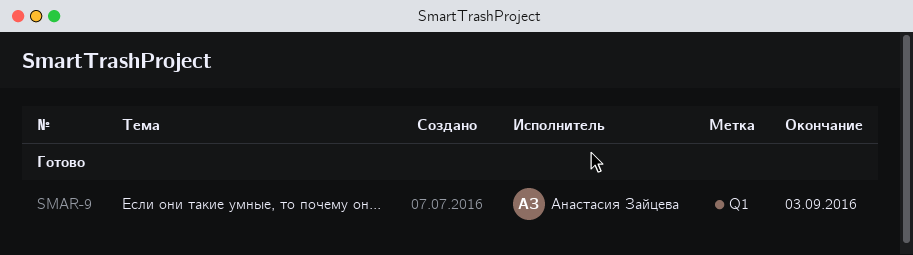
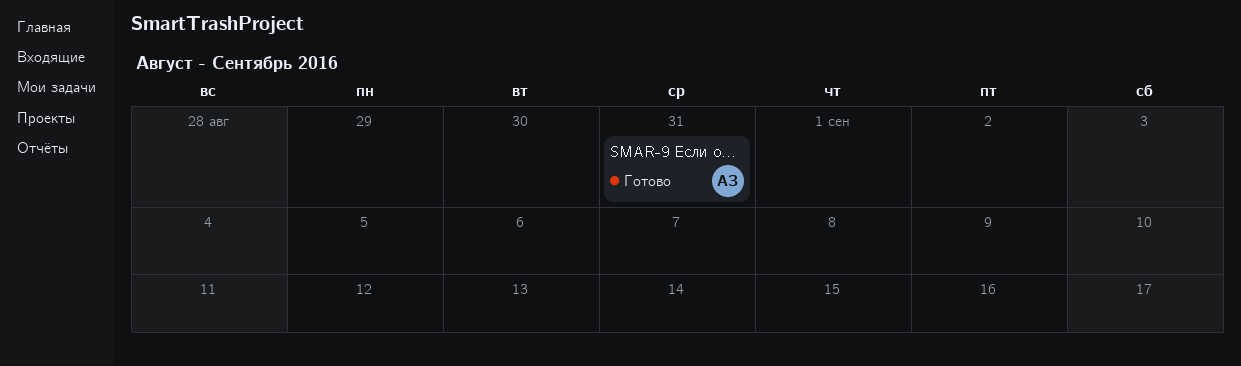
SMAR-9, due: Sep 3 -> Aug 31

